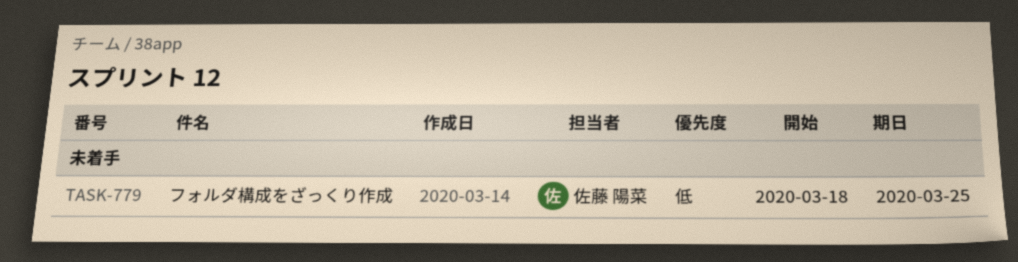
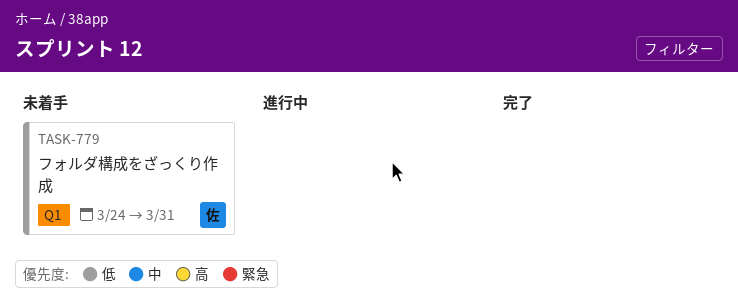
TASK-779, start: Mar 18 -> Mar 24
TASK-779, due: Mar 25 -> Mar 31

